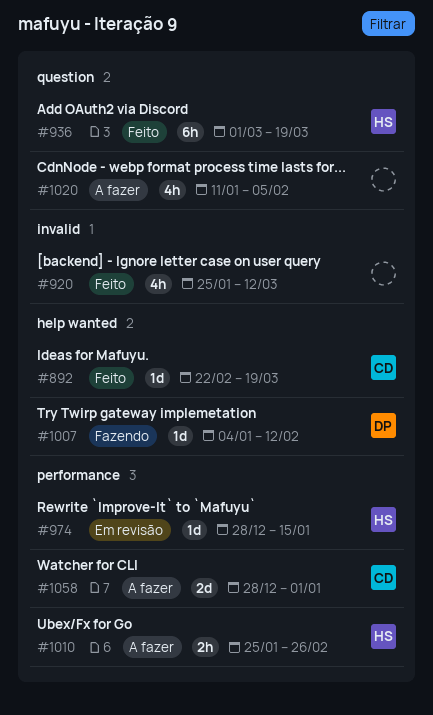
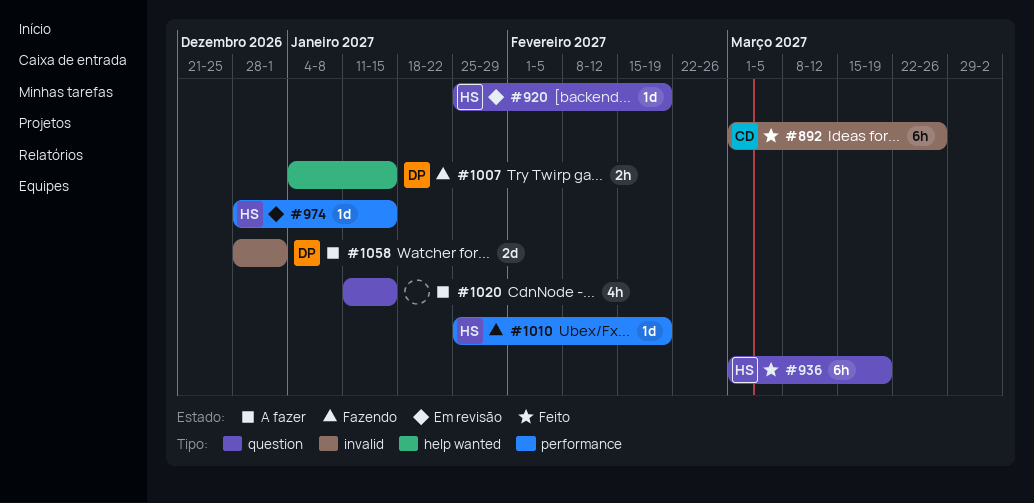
#892, label: help wanted -> invalid
#892, estimate: 1d -> 6h
#892, start: Feb 22 -> Mar 1
#892, due: Mar 19 -> Mar 26
#920, status: Feito -> Em revisão
#920, owner: none -> HS
#920, label: invalid -> question
#920, estimate: 4h -> 1d
#920, due: Mar 12 -> Feb 19
#1007, estimate: 1d -> 2h
#1007, due: Feb 12 -> Jan 15
#1010, status: A fazer -> Fazendo
#1010, estimate: 2h -> 1d
#1010, due: Feb 26 -> Feb 19
#1020, due: Feb 5 -> Jan 15
#1058, owner: CD -> DP
#1058, label: performance -> invalid

